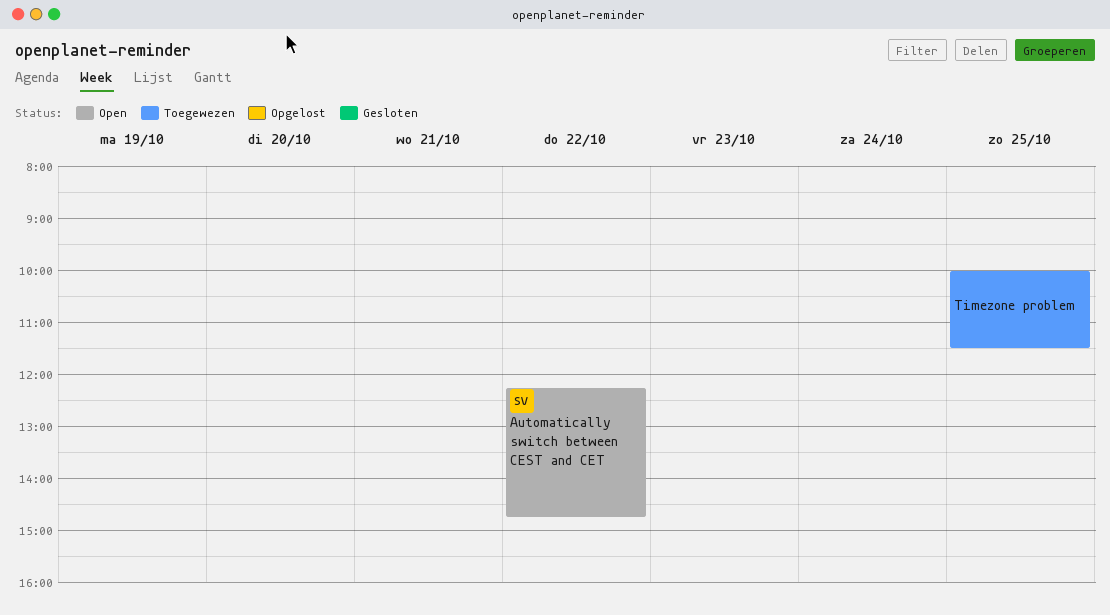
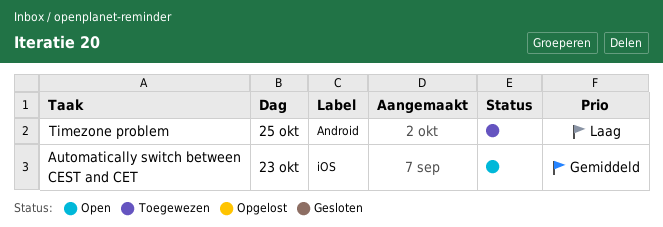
Automatically switch between CEST and CET, day: Oct 22 -> Oct 23

